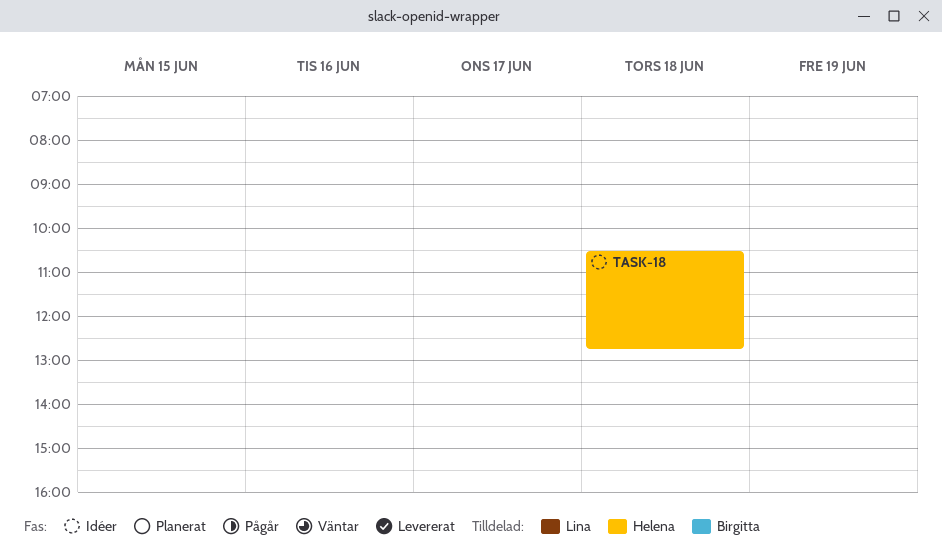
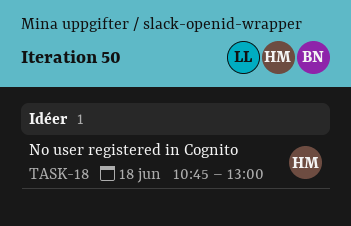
TASK-18, begins: 10:30 -> 10:45
TASK-18, ends: 12:45 -> 13:00

